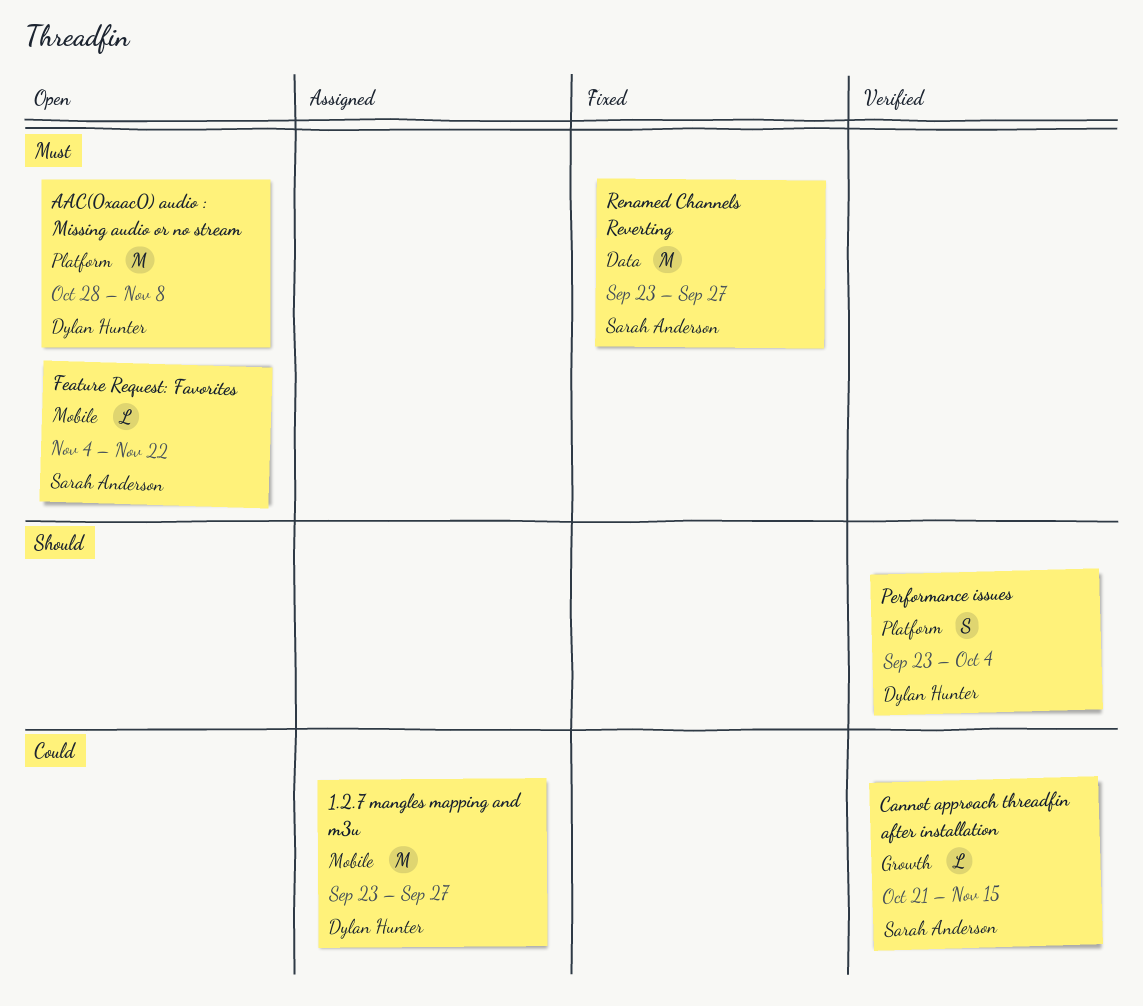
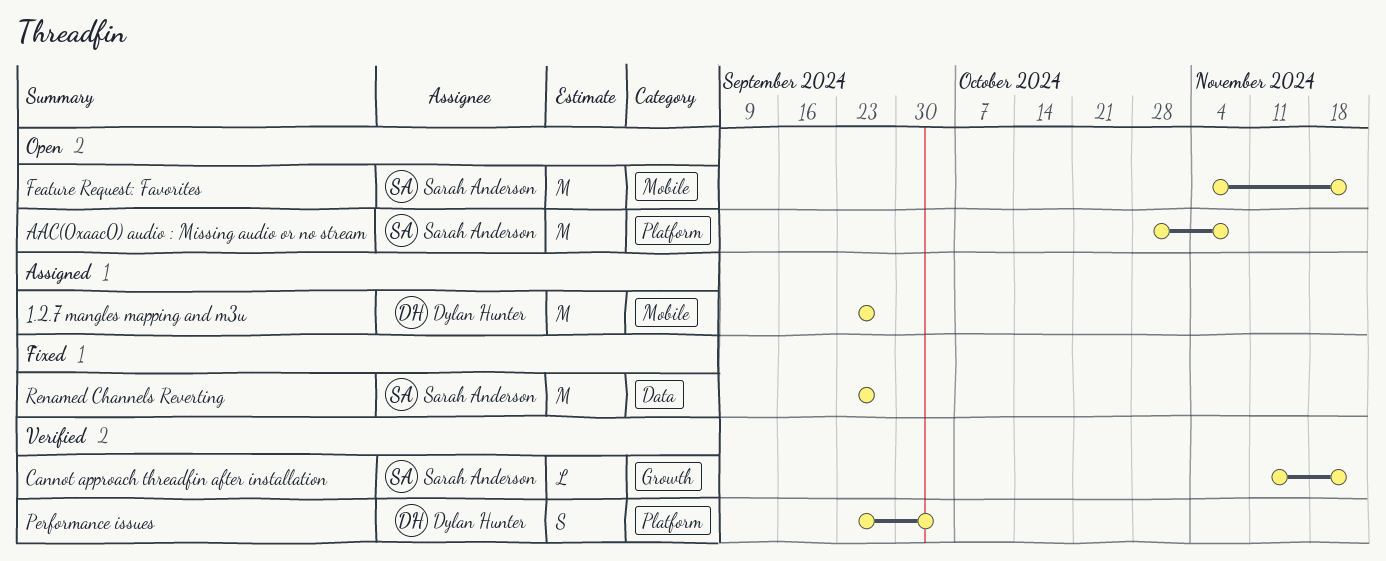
AAC(0xaac0) audio : Missing audio or no stream, owner: Dylan Hunter -> Sarah Anderson
Cannot approach threadfin after installation, start: Oct 21 -> Nov 11
Cannot approach threadfin after installation, due: Nov 15 -> Nov 22
Feature Request: Favorites, estimate: L -> M

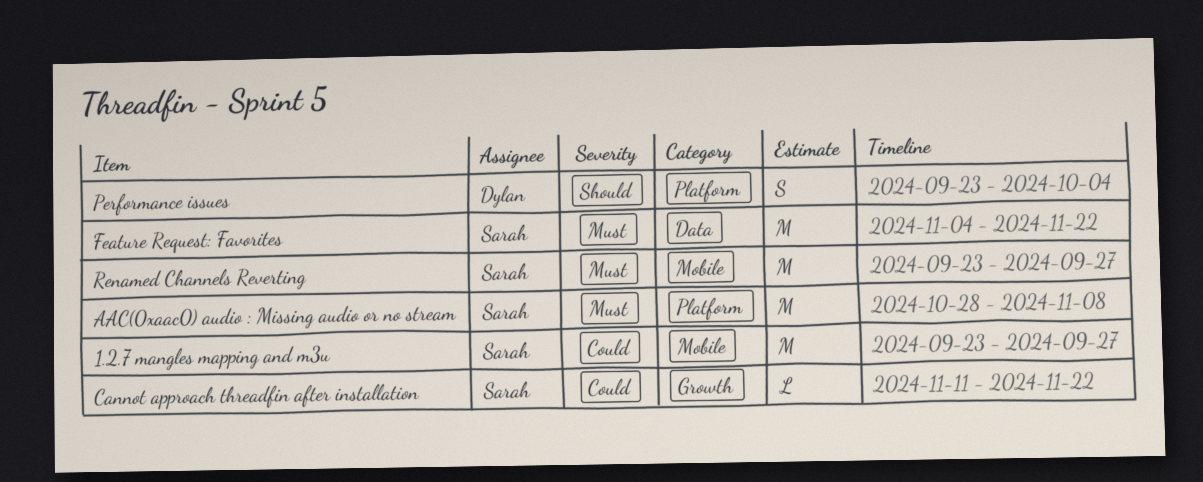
1.2.7 mangles mapping and m3u, owner: Dylan Hunter -> Sarah Anderson
Feature Request: Favorites, label: Mobile -> Data
Renamed Channels Reverting, label: Data -> Mobile

